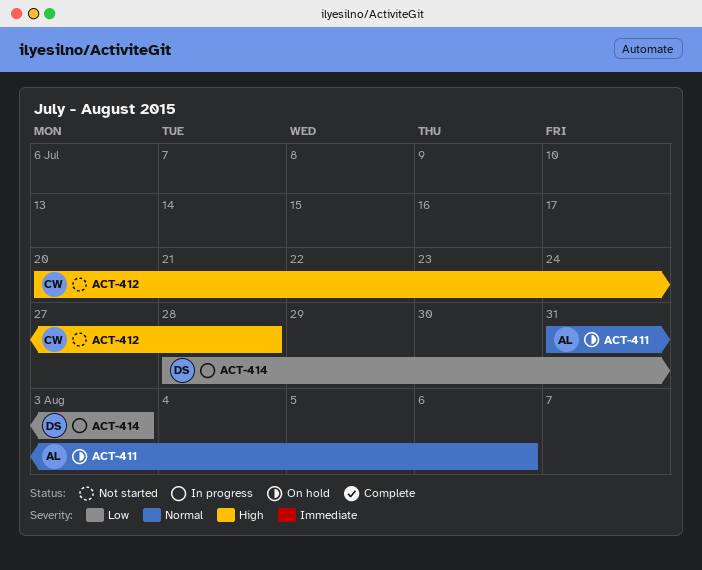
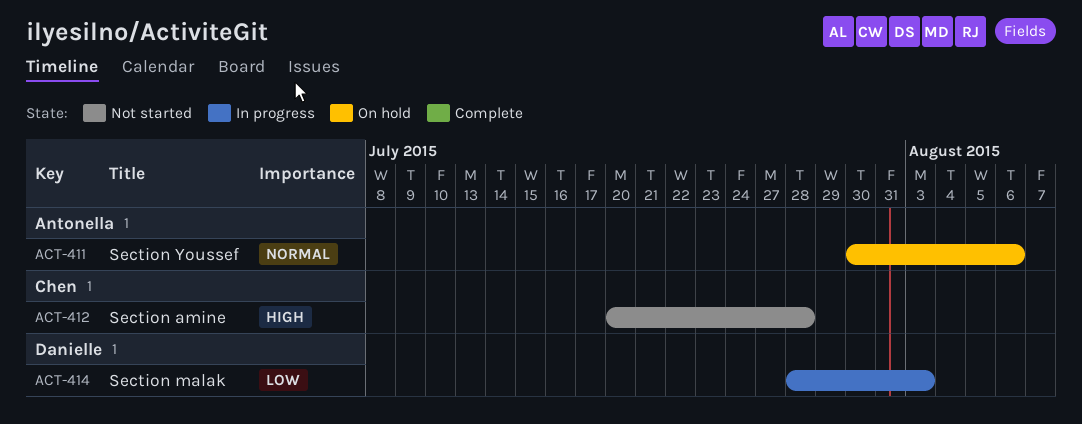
ACT-411, start: Jul 31 -> Jul 30

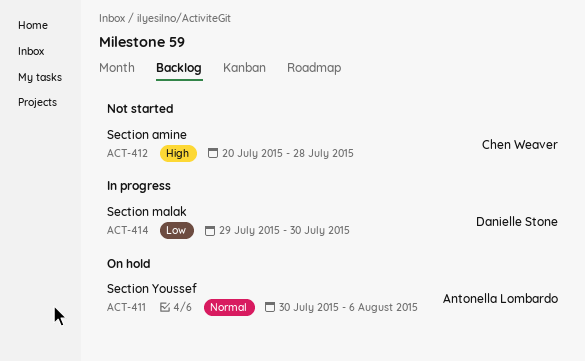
ACT-414, start: Jul 28 -> Jul 29
ACT-414, due: Aug 3 -> Jul 30

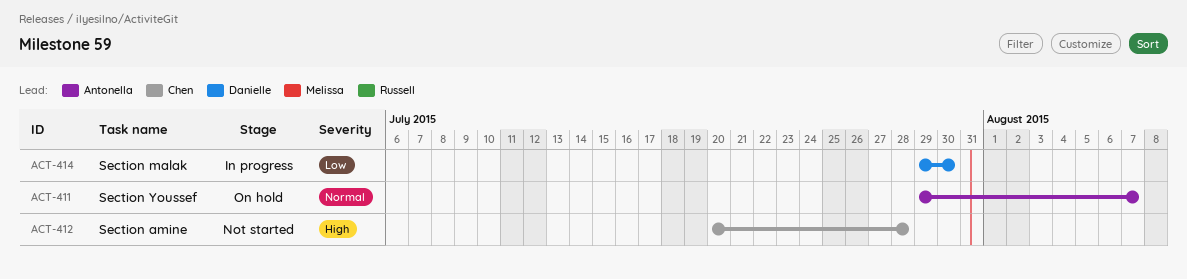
ACT-411, start: Jul 30 -> Jul 29
ACT-411, due: Aug 6 -> Aug 7

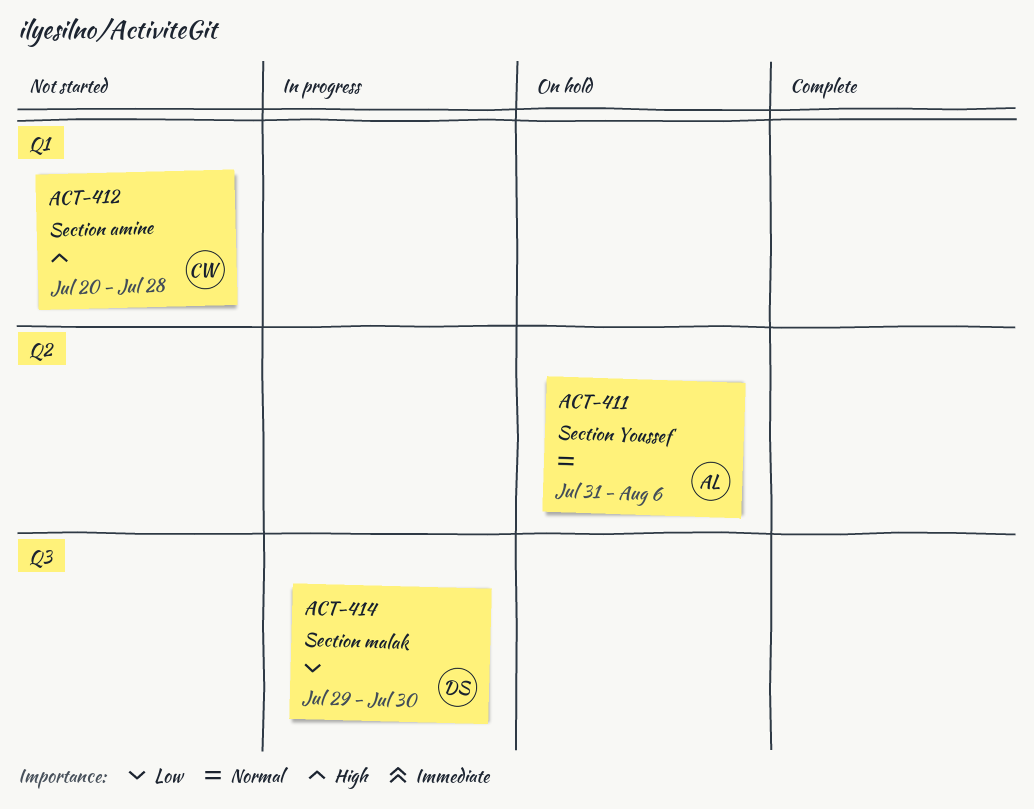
ACT-411, start: Jul 29 -> Jul 31
ACT-411, due: Aug 7 -> Aug 6

